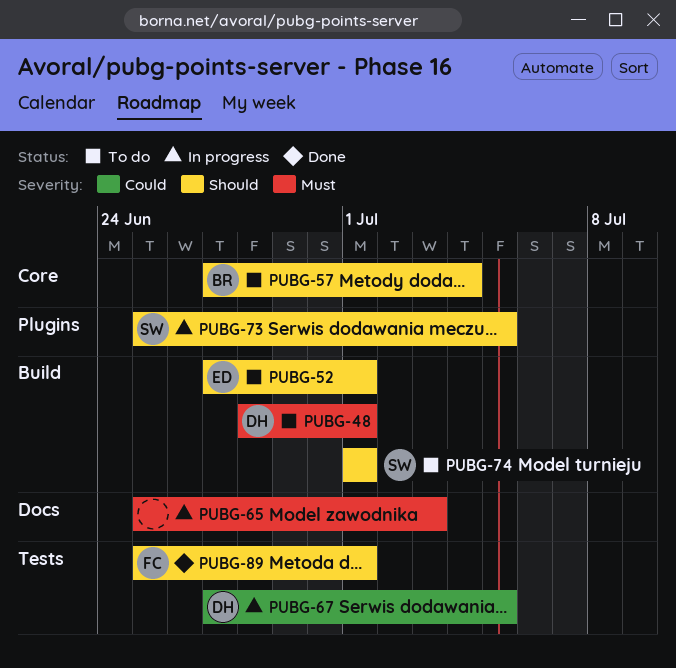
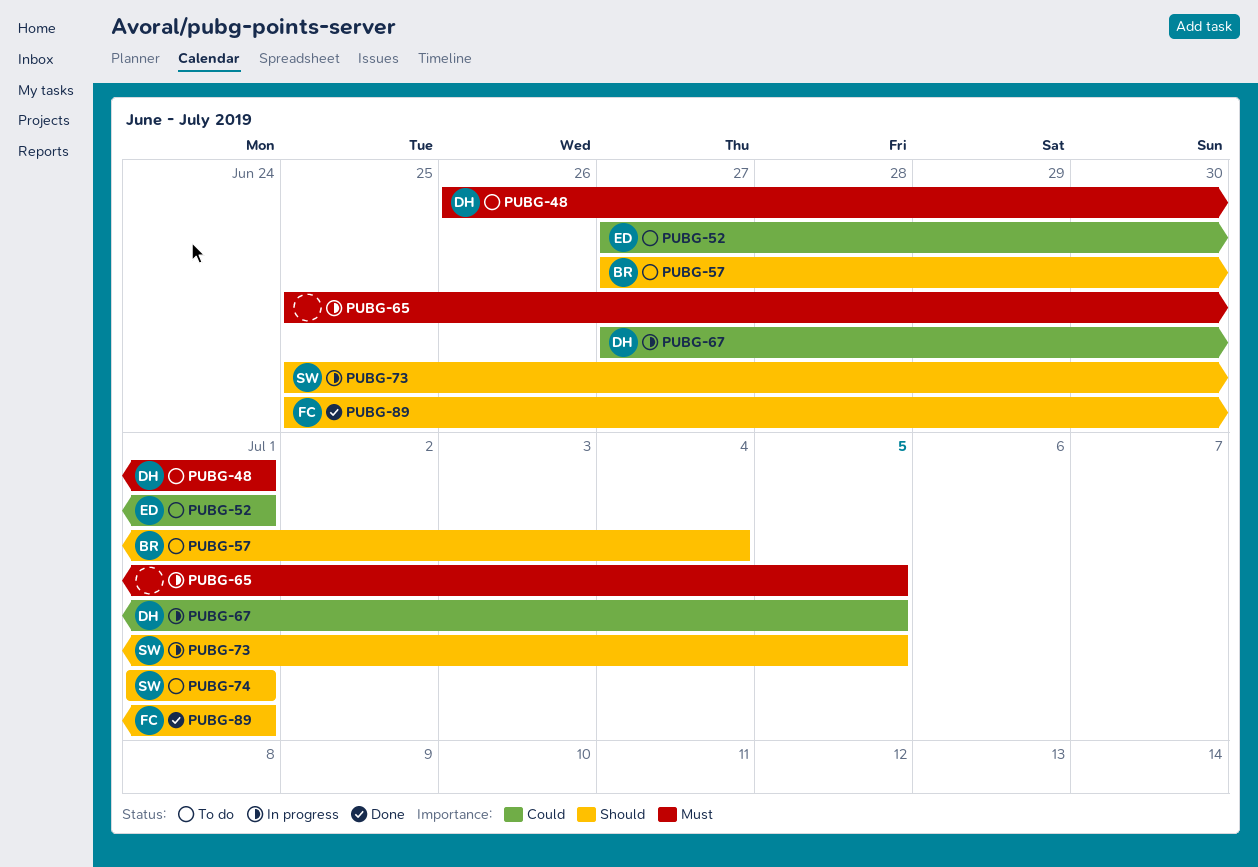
PUBG-48, start: Jun 28 -> Jun 26
PUBG-52, priority: Should -> Could
PUBG-65, due: Jul 3 -> Jul 5

